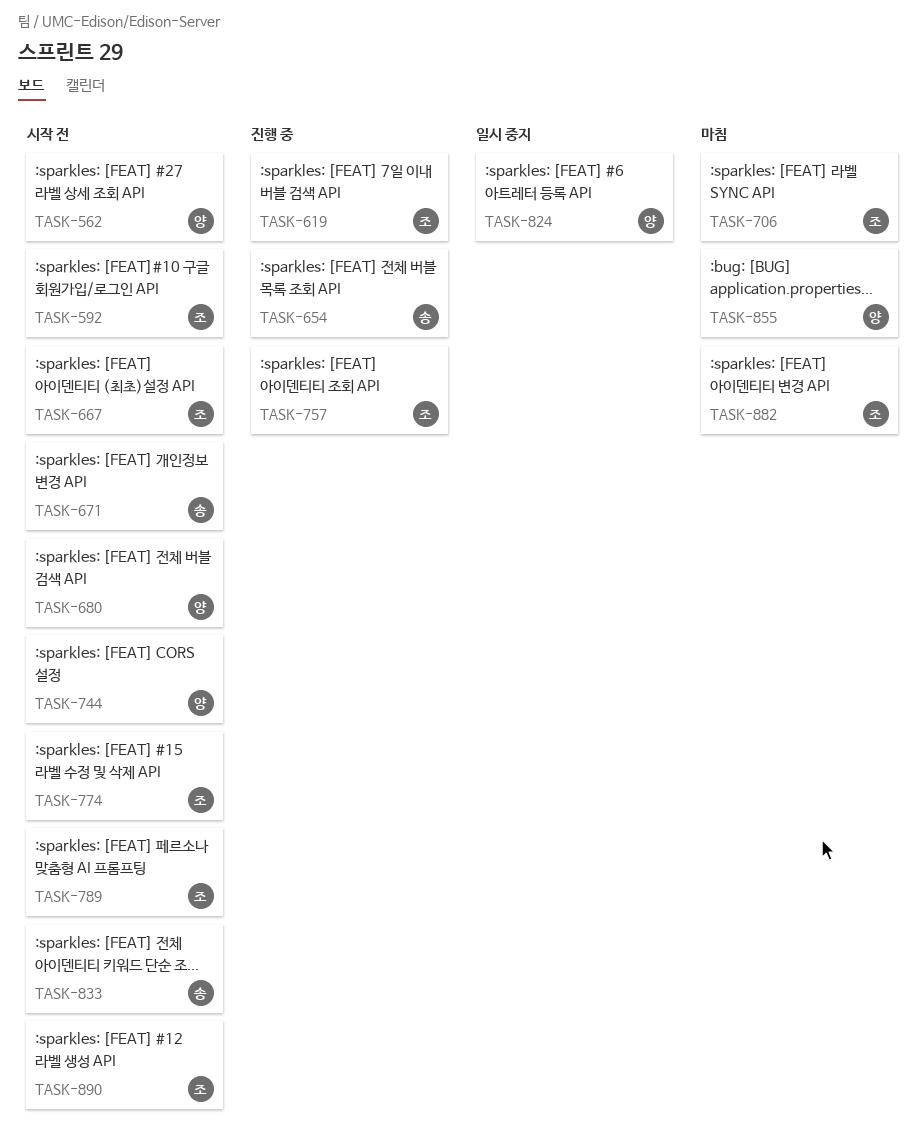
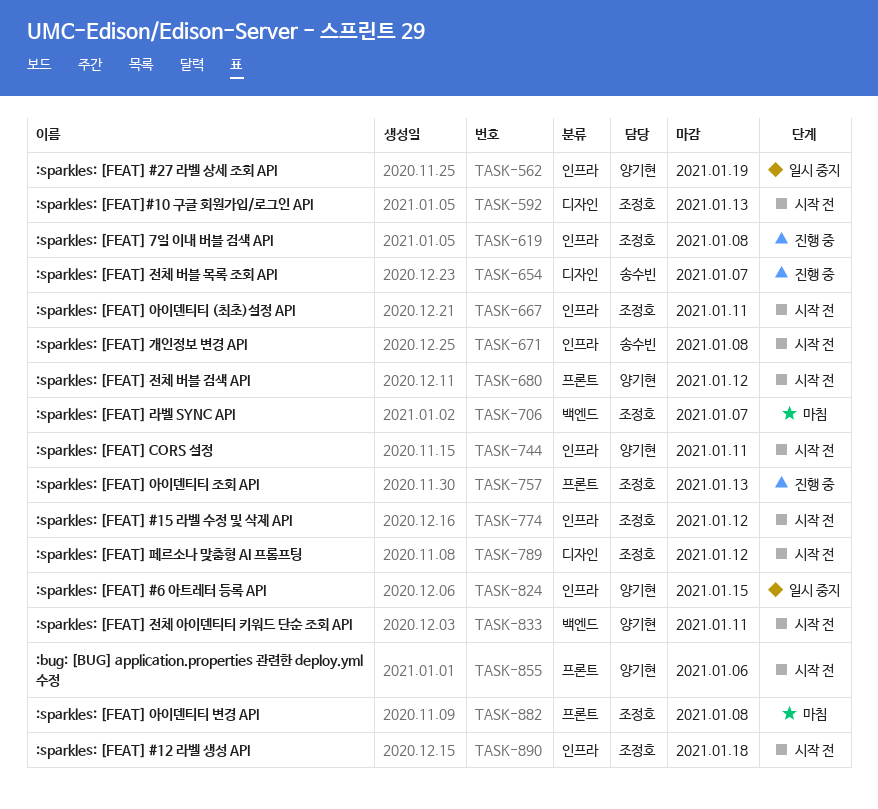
TASK-562, status: 시작 전 -> 일시 중지
TASK-833, owner: 송수빈 -> 양기현
TASK-855, status: 마침 -> 시작 전

